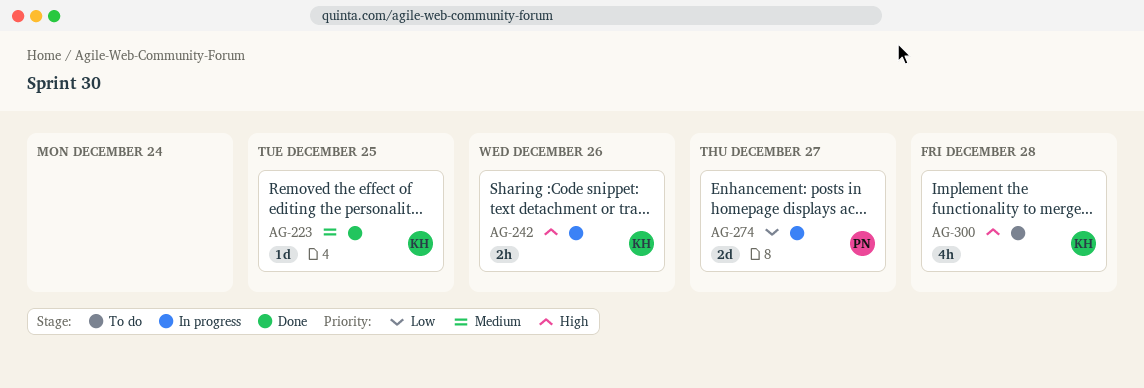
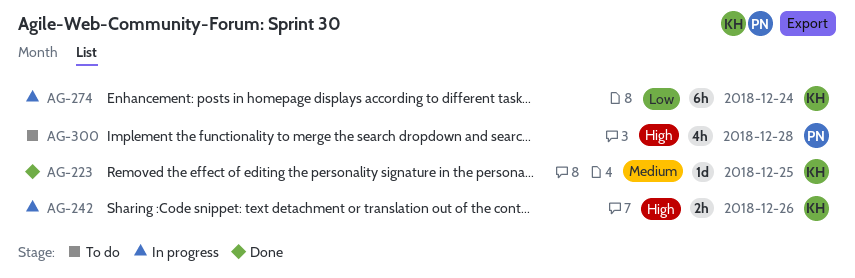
AG-274, owner: PN -> KH
AG-274, estimate: 2d -> 6h
AG-274, due: Dec 27 -> Dec 24
AG-300, owner: KH -> PN

